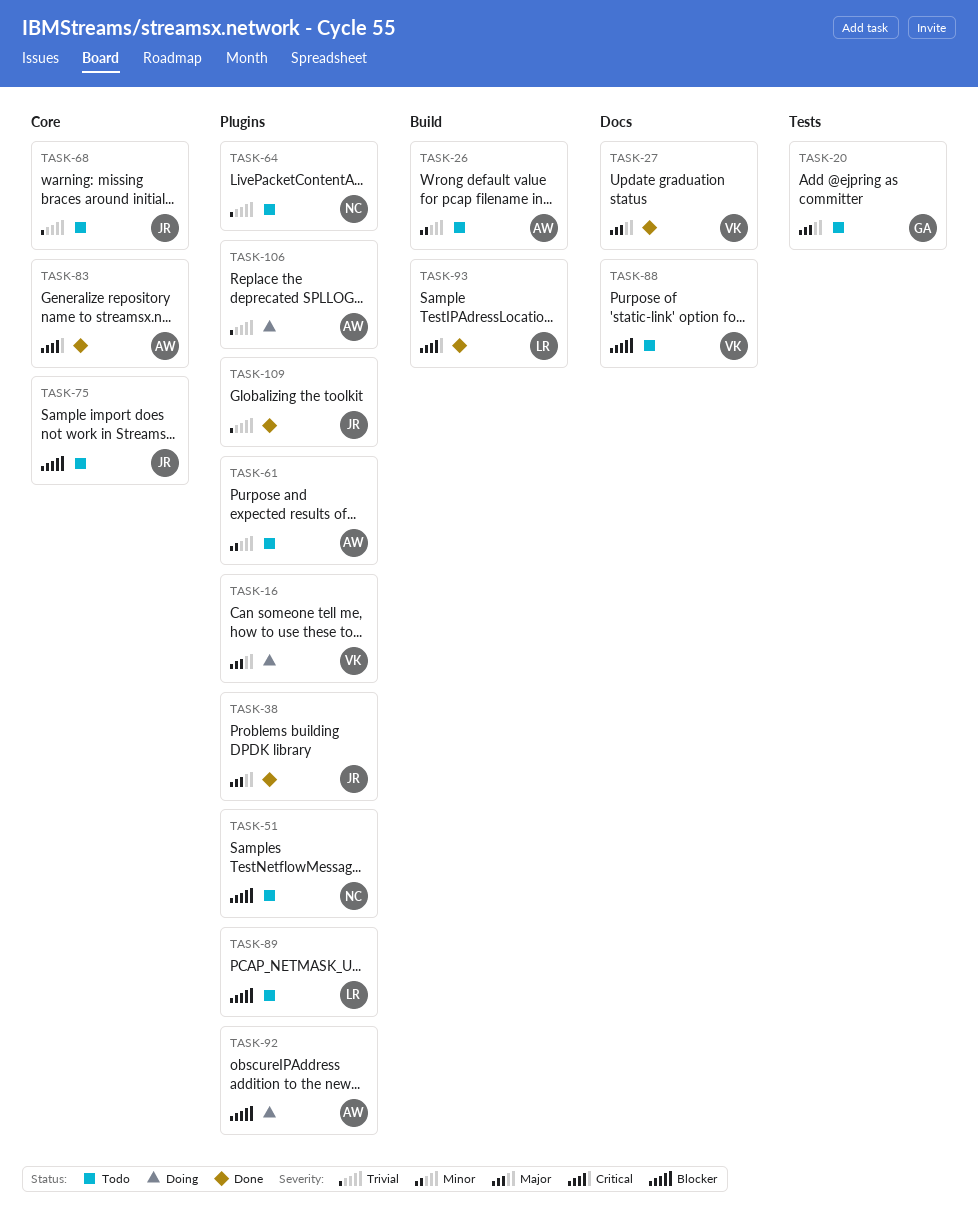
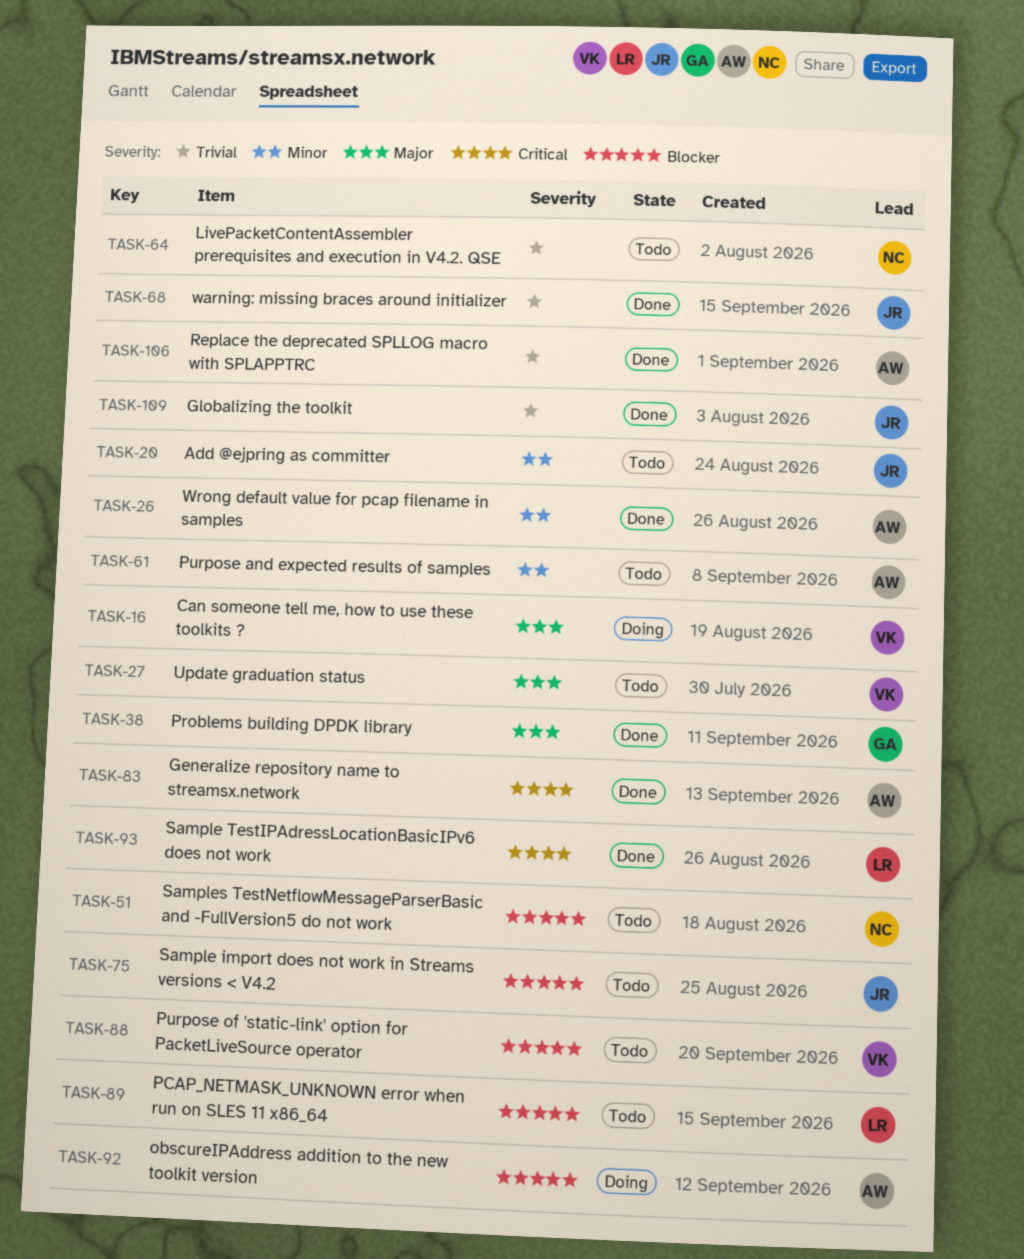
TASK-20, owner: GA -> JR
TASK-20, priority: Major -> Minor
TASK-26, status: Todo -> Done
TASK-27, status: Done -> Todo
TASK-38, owner: JR -> GA
TASK-68, status: Todo -> Done
TASK-106, status: Doing -> Done

